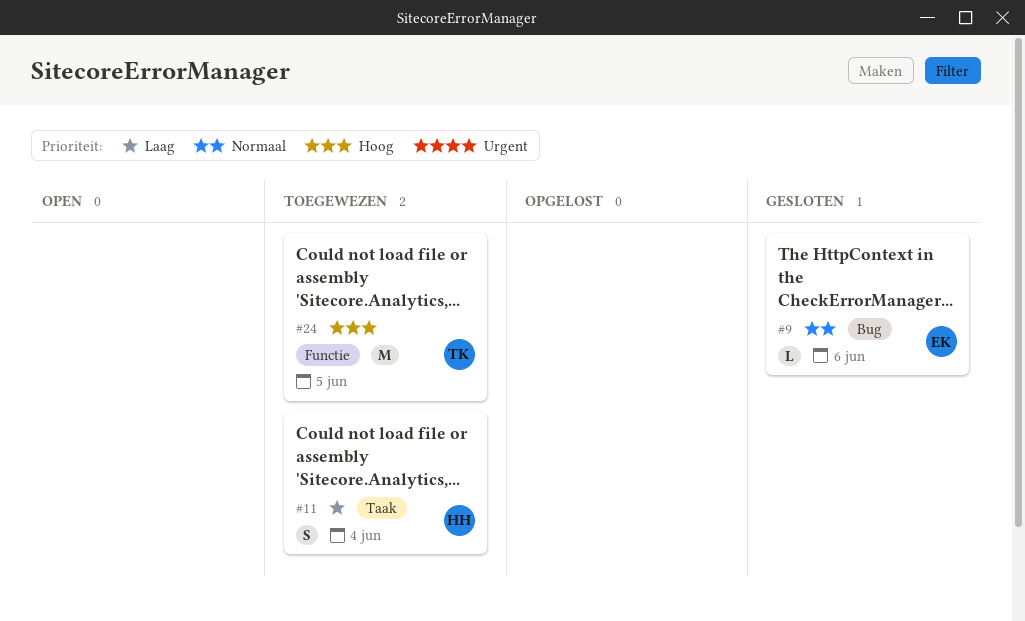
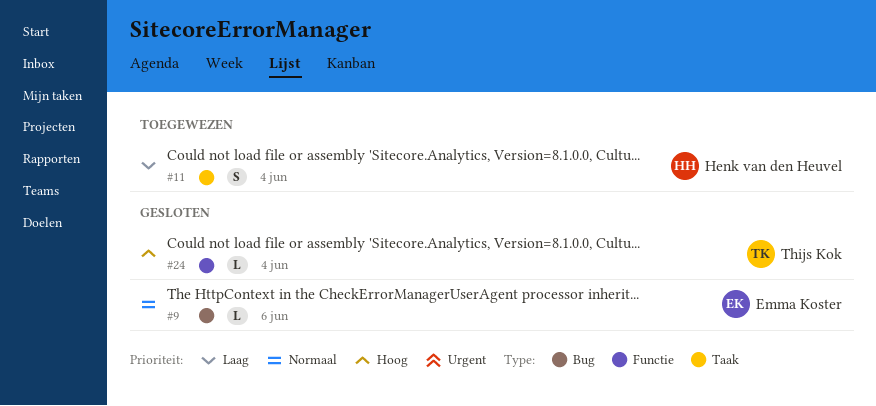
#24, status: Toegewezen -> Gesloten
#24, estimate: M -> L
#24, due: Jun 5 -> Jun 4

